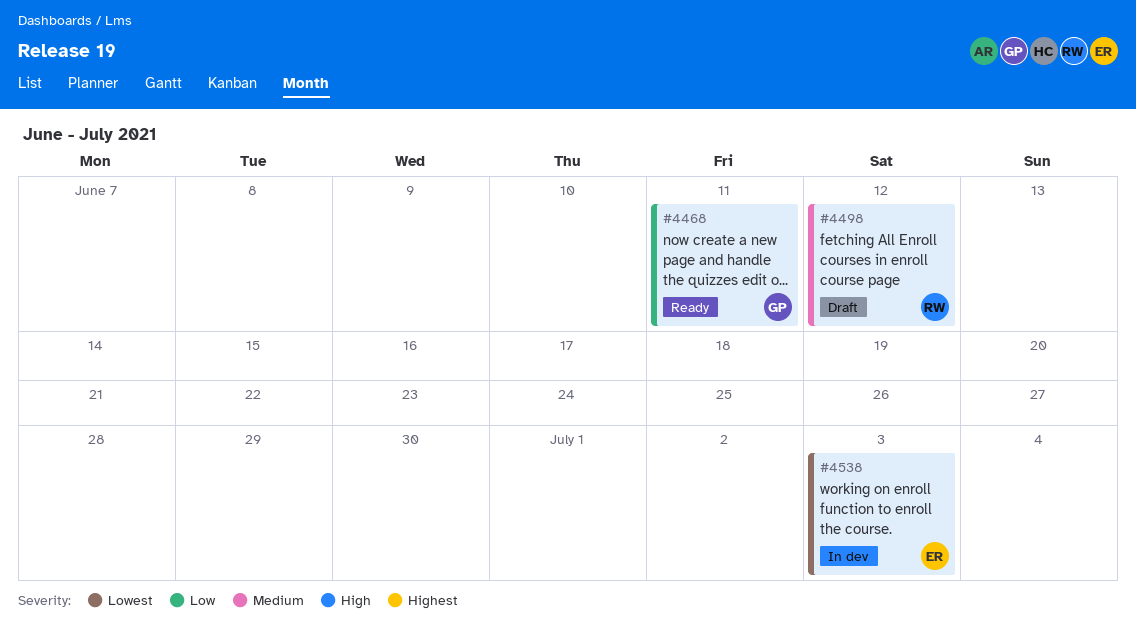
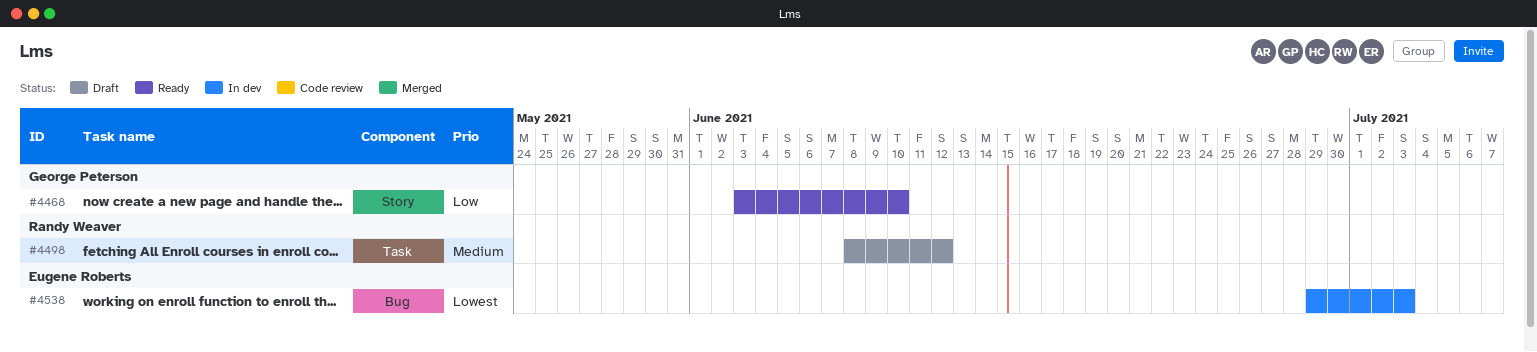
#4468, due: Jun 11 -> Jun 10

